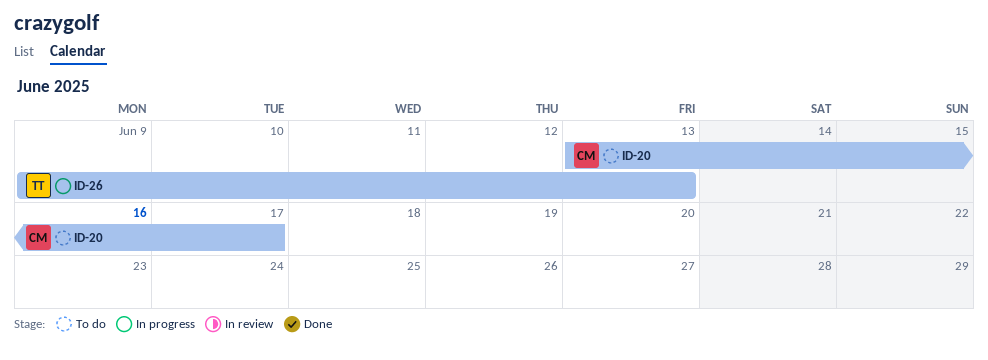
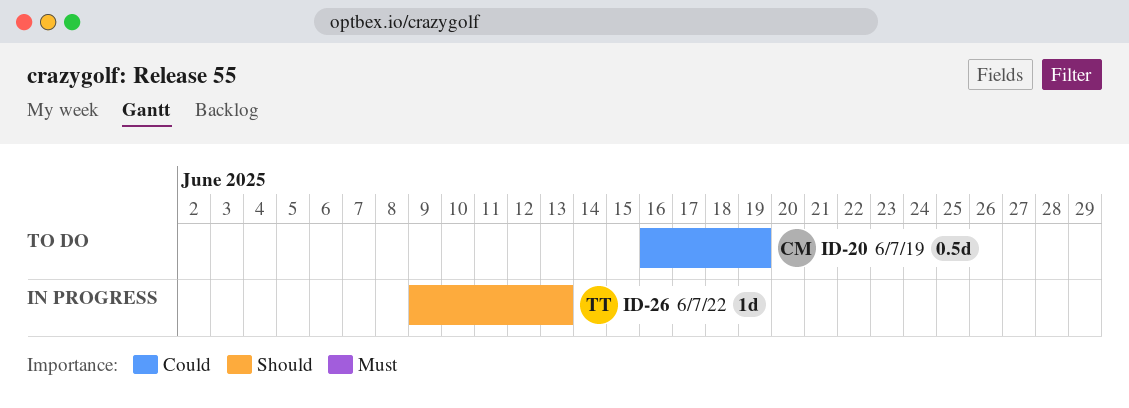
ID-20, start: Jun 13 -> Jun 16
ID-20, due: Jun 17 -> Jun 19

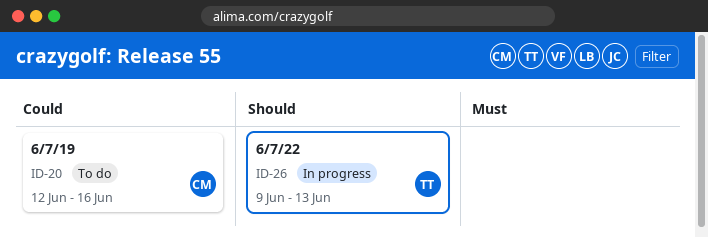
ID-20, start: Jun 16 -> Jun 12
ID-20, due: Jun 19 -> Jun 16

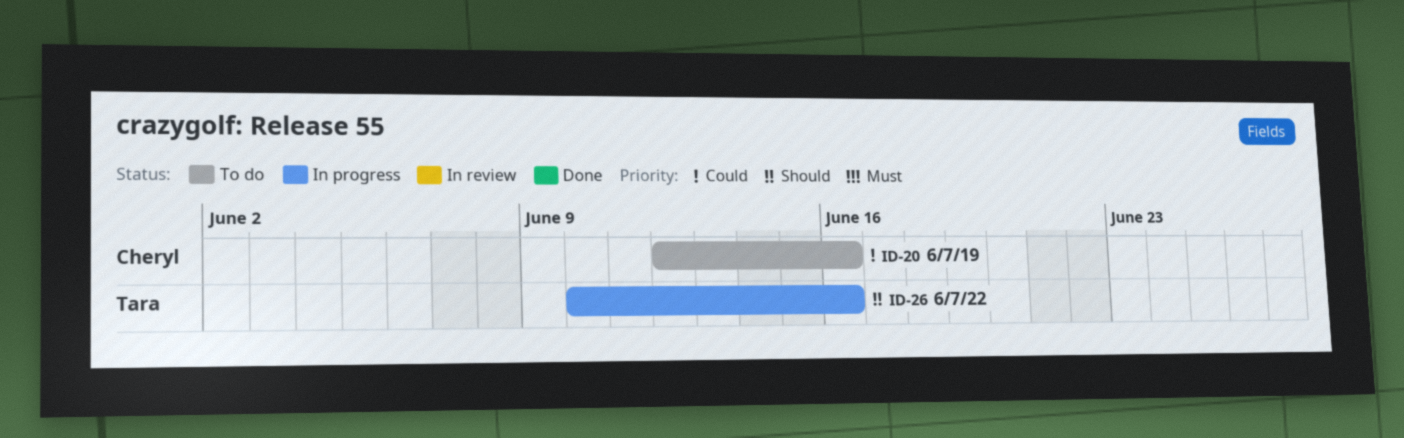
ID-26, start: Jun 9 -> Jun 10
ID-26, due: Jun 13 -> Jun 16

